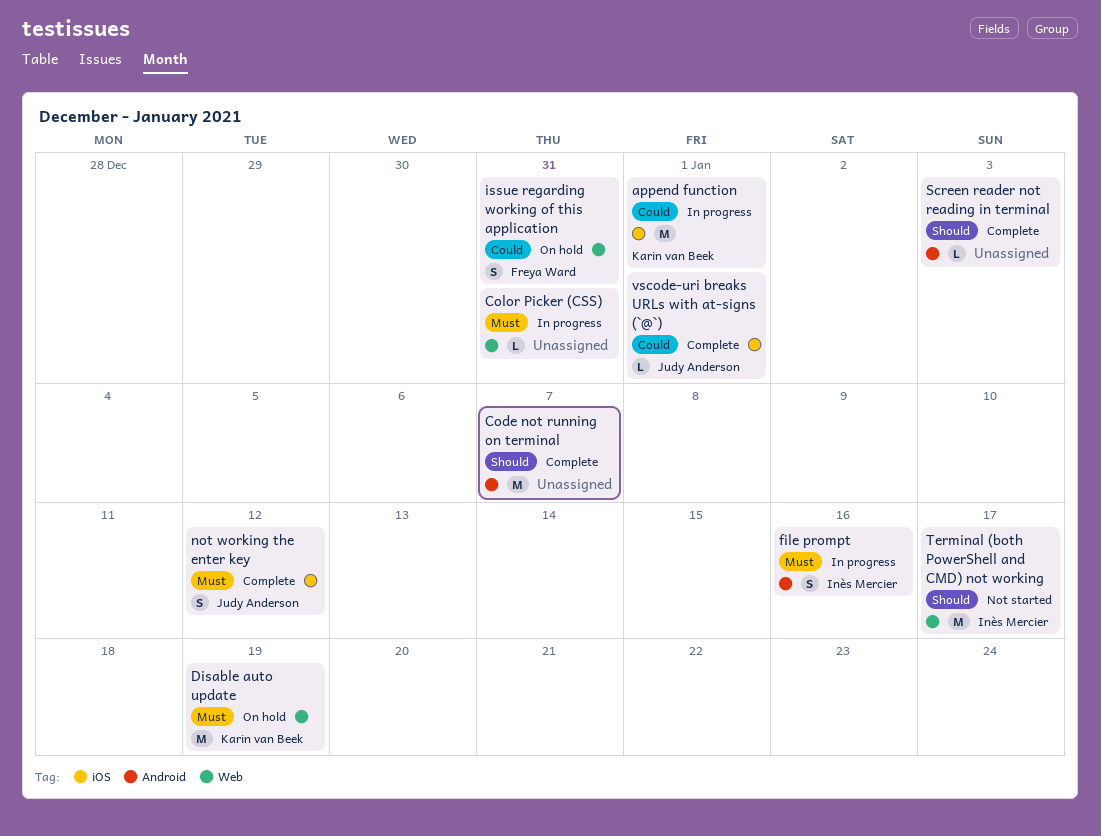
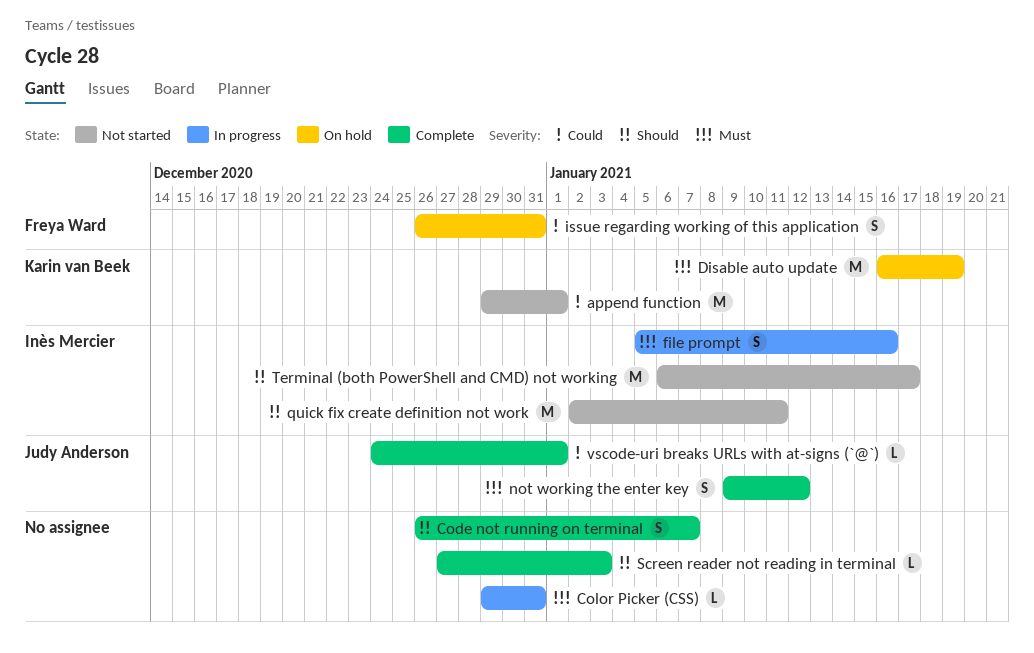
append function, status: In progress -> Not started
Code not running on terminal, estimate: M -> S
quick fix create definition not work: none -> present

